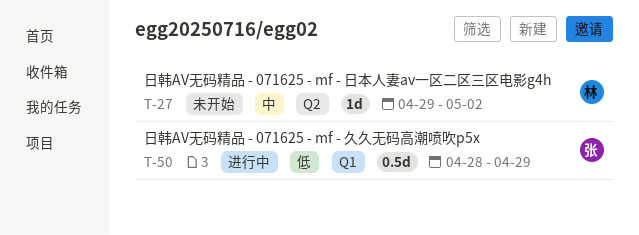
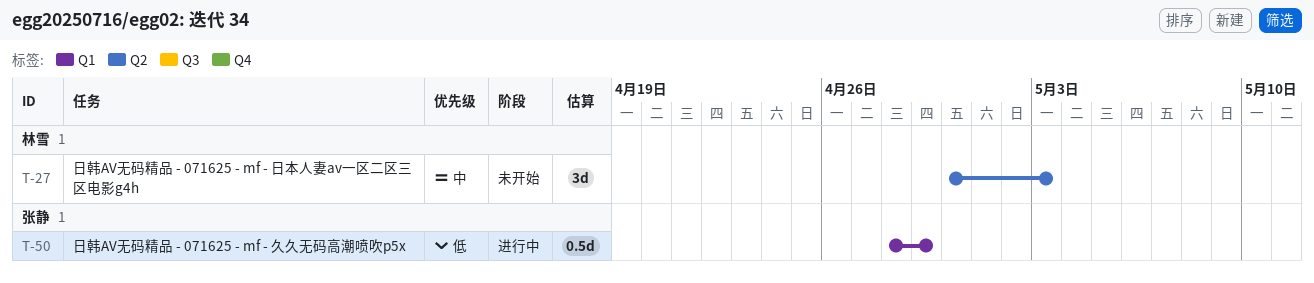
T-27, estimate: 1d -> 3d
T-27, start: Apr 29 -> Apr 30
T-27, due: May 2 -> May 3

